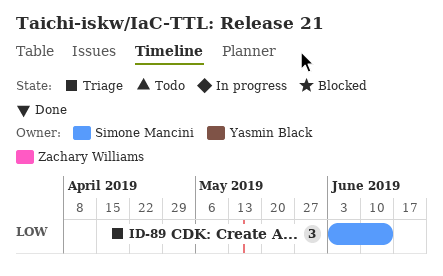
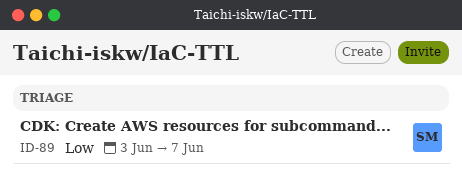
ID-89, due: Jun 14 -> Jun 7

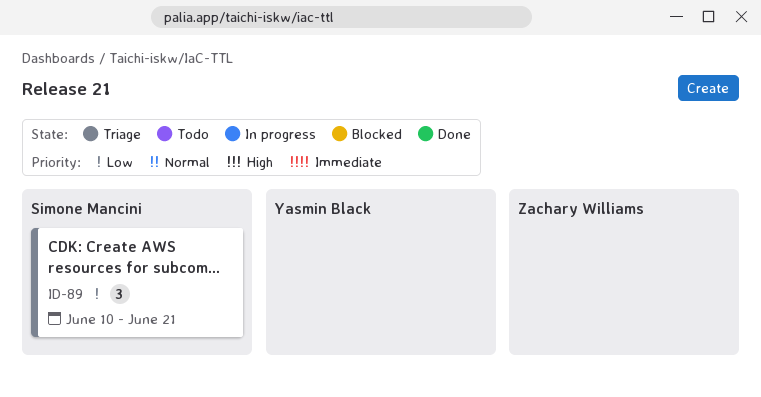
ID-89, start: Jun 3 -> Jun 10
ID-89, due: Jun 7 -> Jun 21

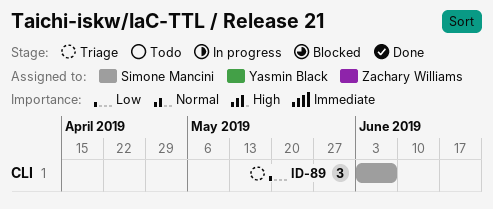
ID-89, start: Jun 10 -> Jun 3
ID-89, due: Jun 21 -> Jun 7

